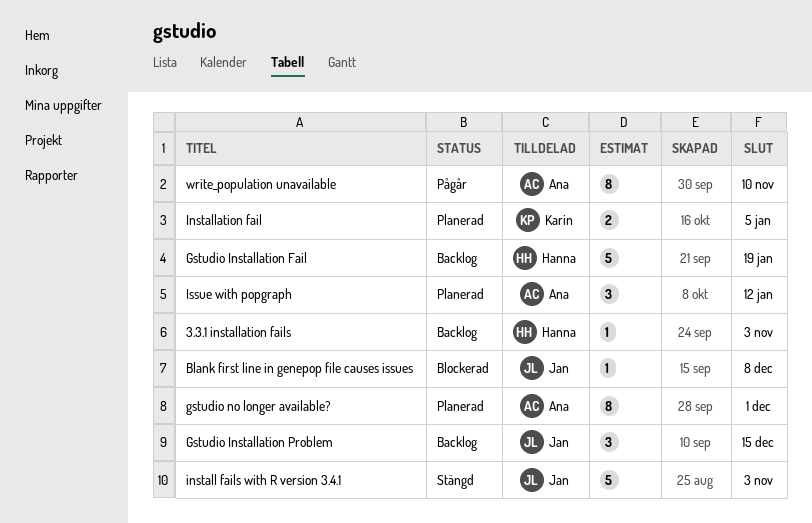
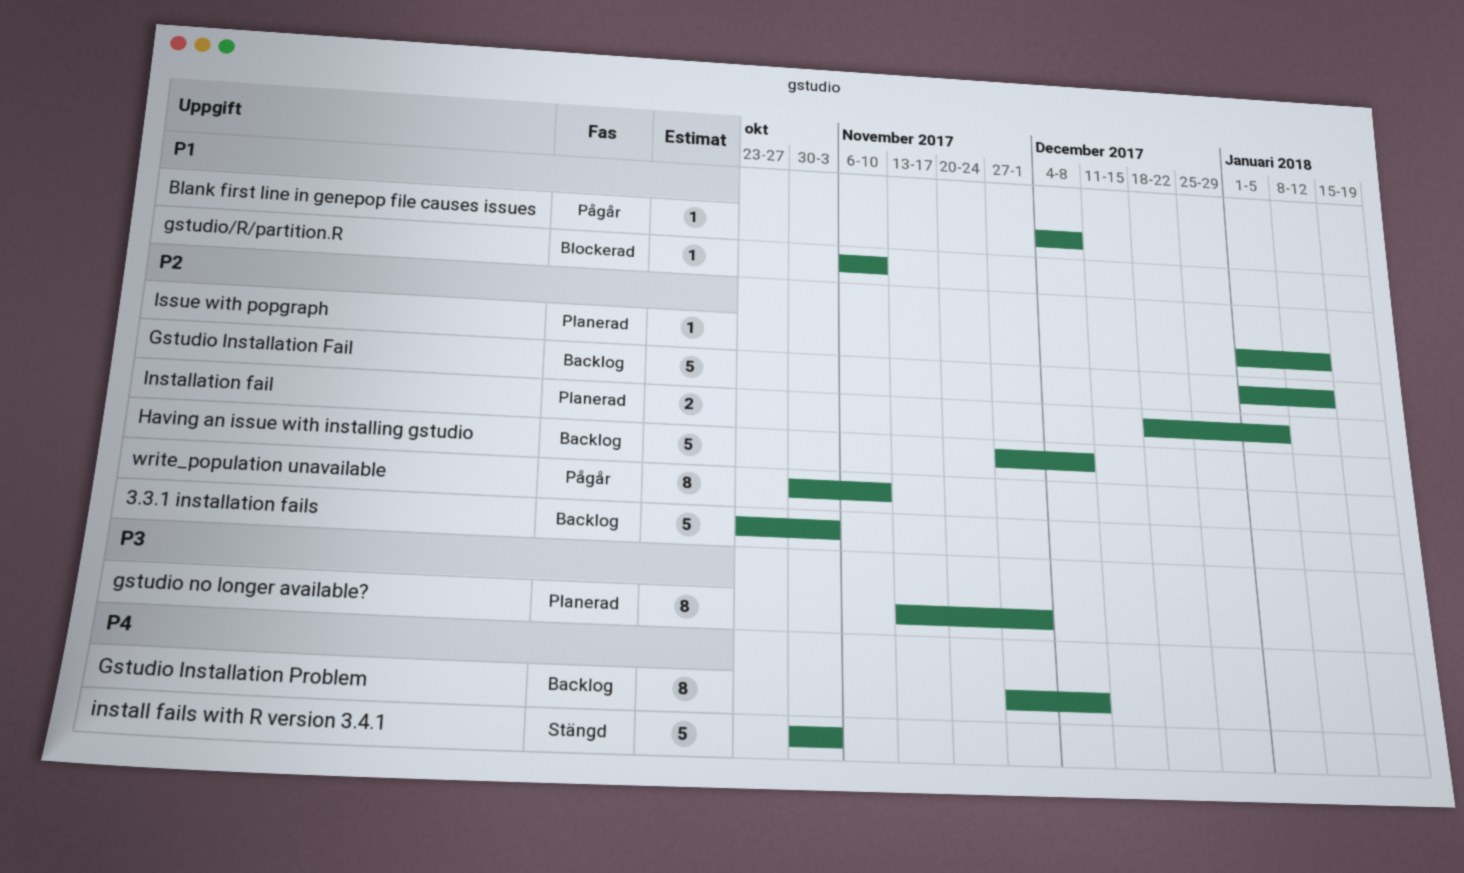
3.3.1 installation fails, estimate: 1 -> 5
Blank first line in genepop file causes issues, status: Blockerad -> Pågår
Gstudio Installation Fail, due: Jan 19 -> Jan 12
Gstudio Installation Problem, estimate: 3 -> 8
Gstudio Installation Problem, due: Dec 15 -> Dec 8
gstudio/R/partition.R: none -> present
Having an issue with installing gstudio: none -> present
Issue with popgraph, estimate: 3 -> 1

